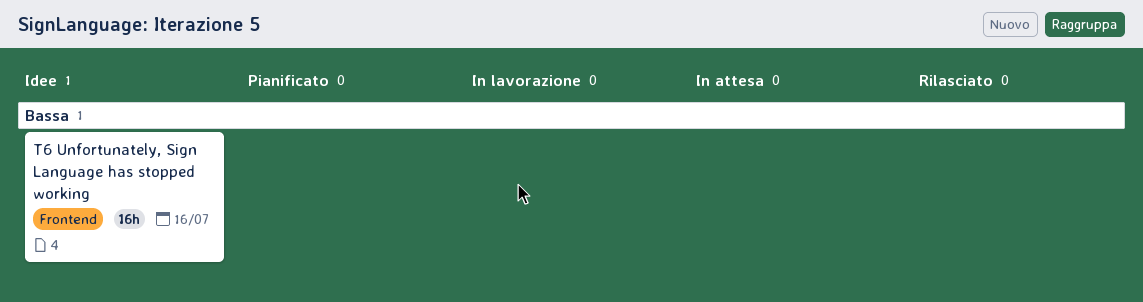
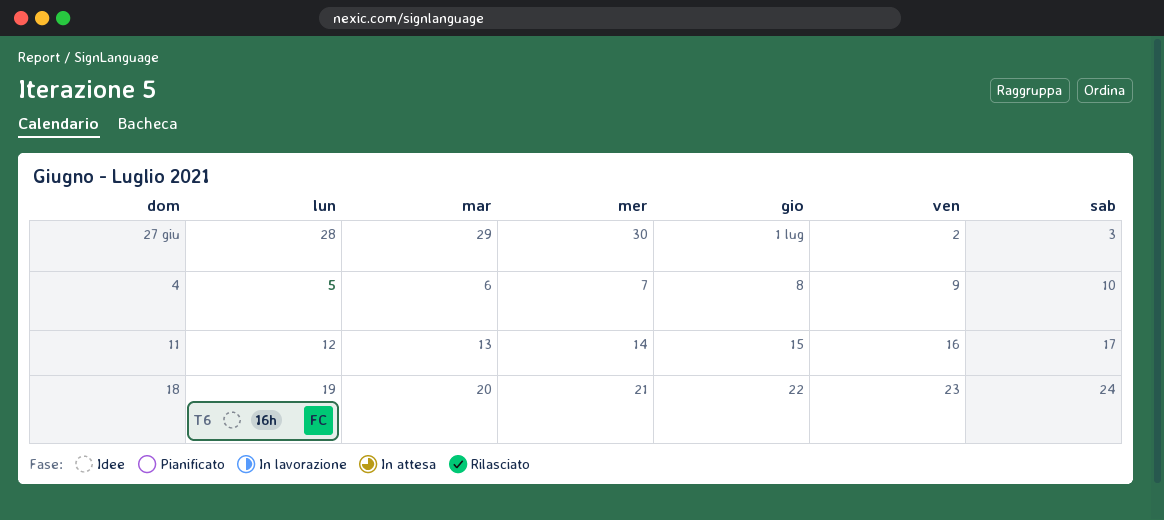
T6, due: Jul 16 -> Jul 19

